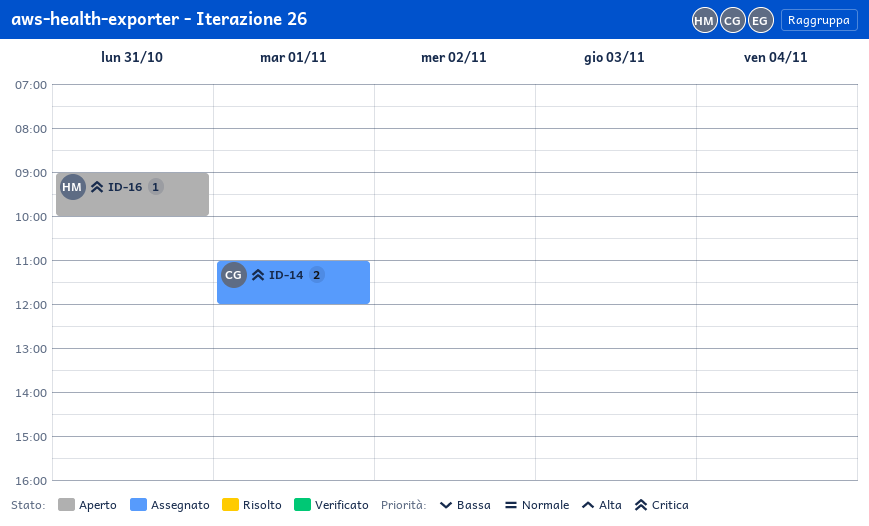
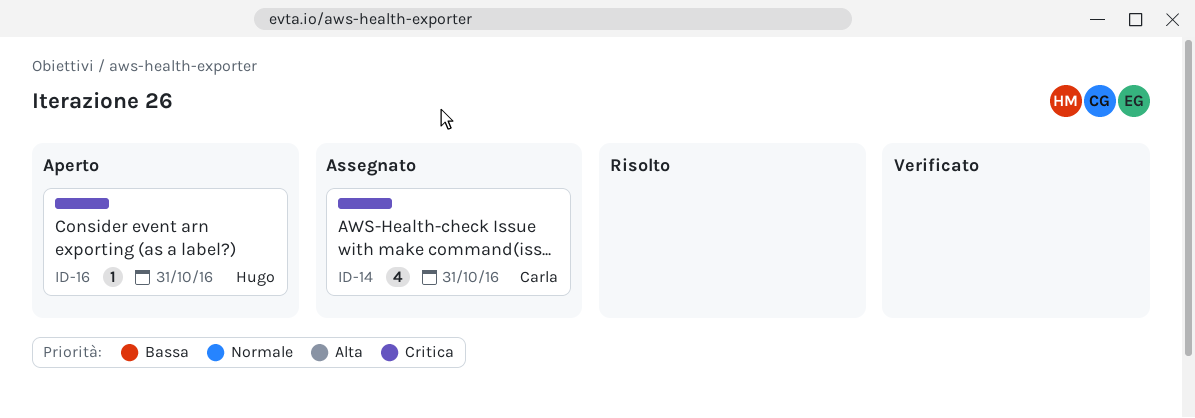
ID-14, estimate: 2 -> 4
ID-14, day: Nov 1 -> Oct 31

